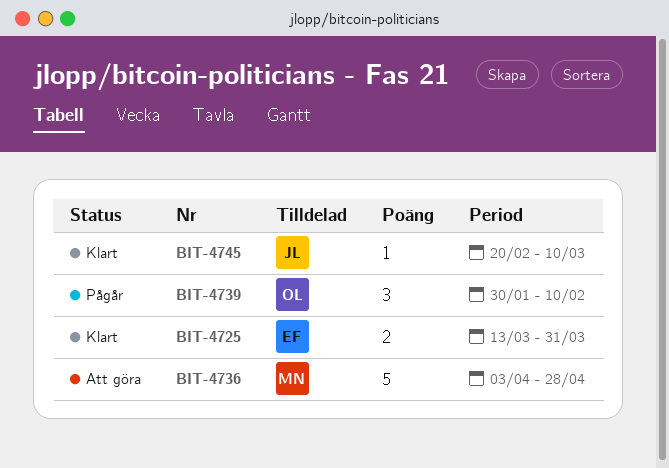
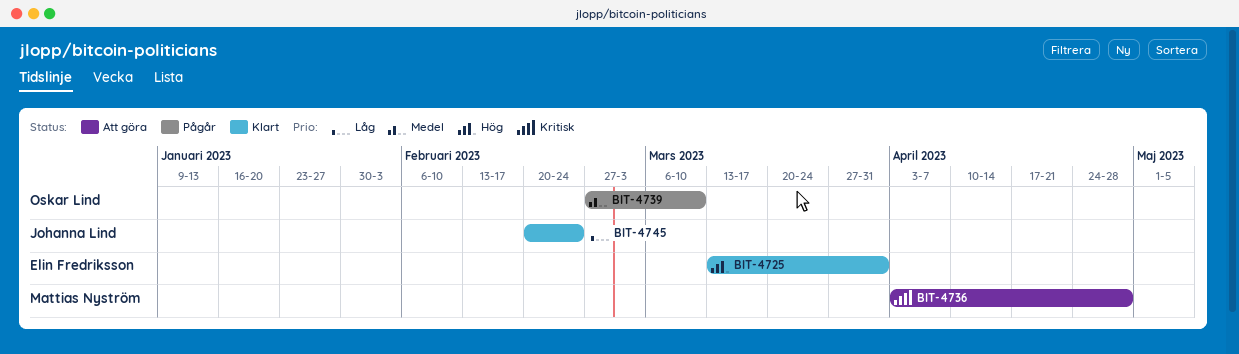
BIT-4739, start: Jan 30 -> Feb 27
BIT-4739, due: Feb 10 -> Mar 10
BIT-4745, due: Mar 10 -> Feb 24

